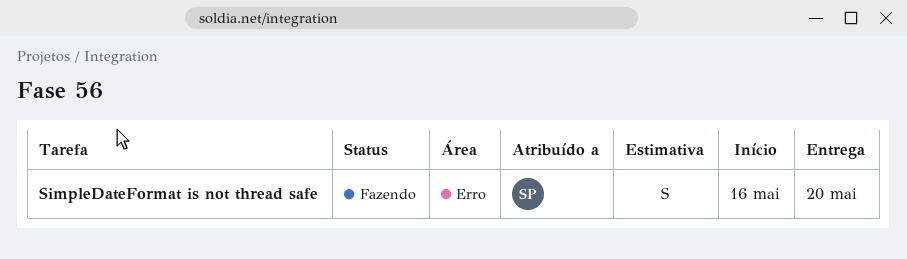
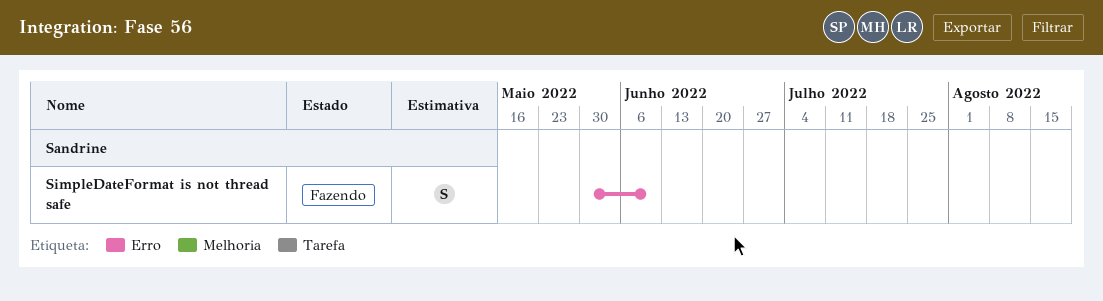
SimpleDateFormat is not thread safe, start: May 16 -> May 30
SimpleDateFormat is not thread safe, due: May 20 -> Jun 10

